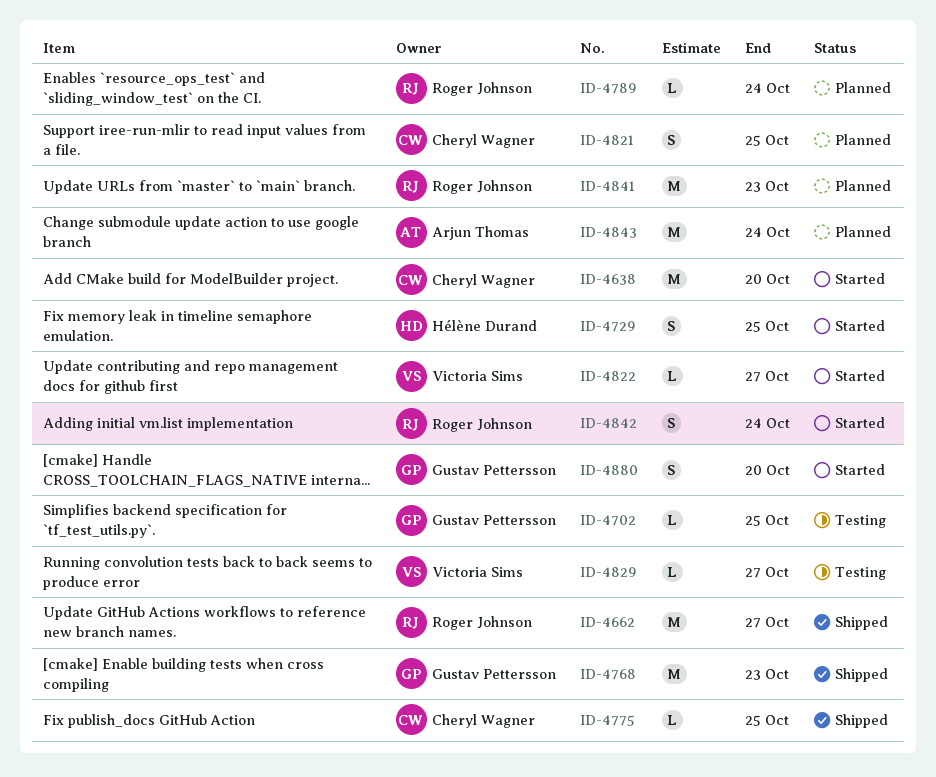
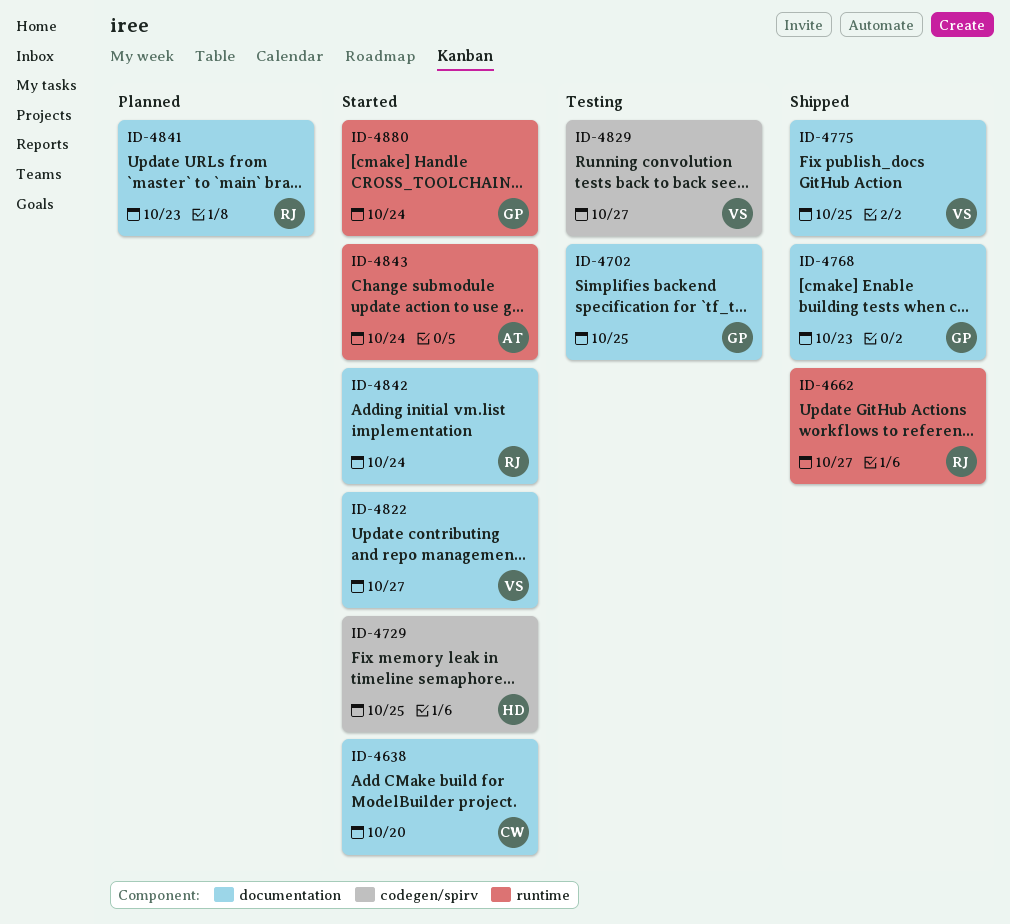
ID-4775, owner: Cheryl Wagner -> Victoria Sims
ID-4789: present -> none
ID-4821: present -> none
ID-4843, status: Planned -> Started
ID-4880, due: Oct 20 -> Oct 24

